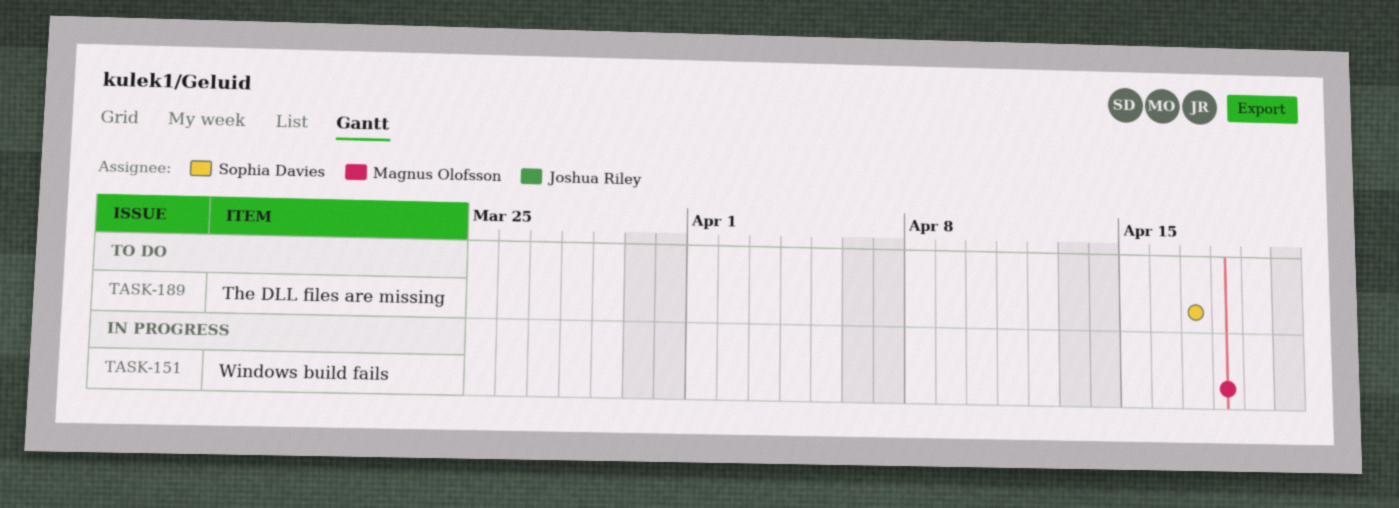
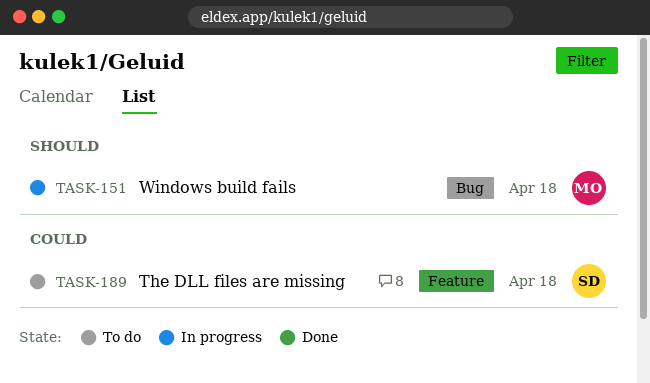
TASK-189, due: Apr 17 -> Apr 18

